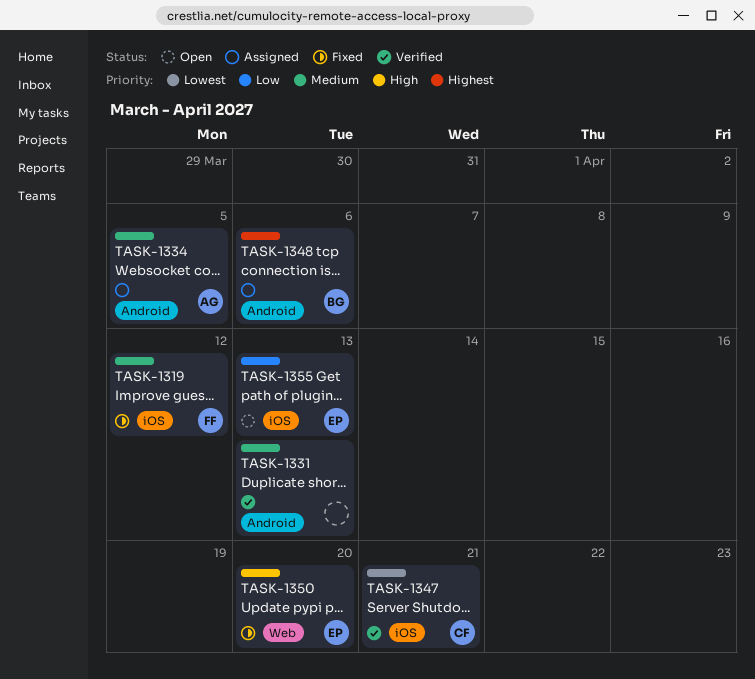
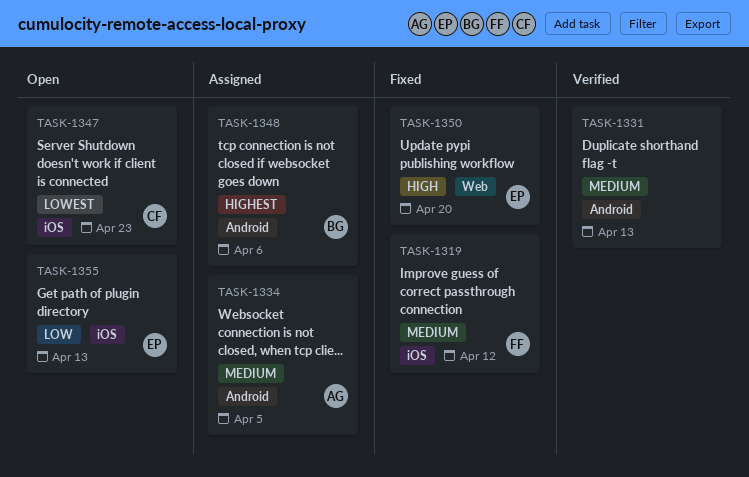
TASK-1347, status: Verified -> Open
TASK-1347, due: Apr 21 -> Apr 23

